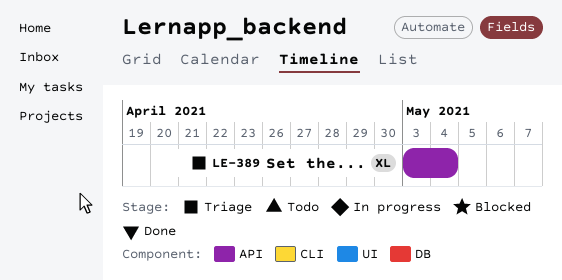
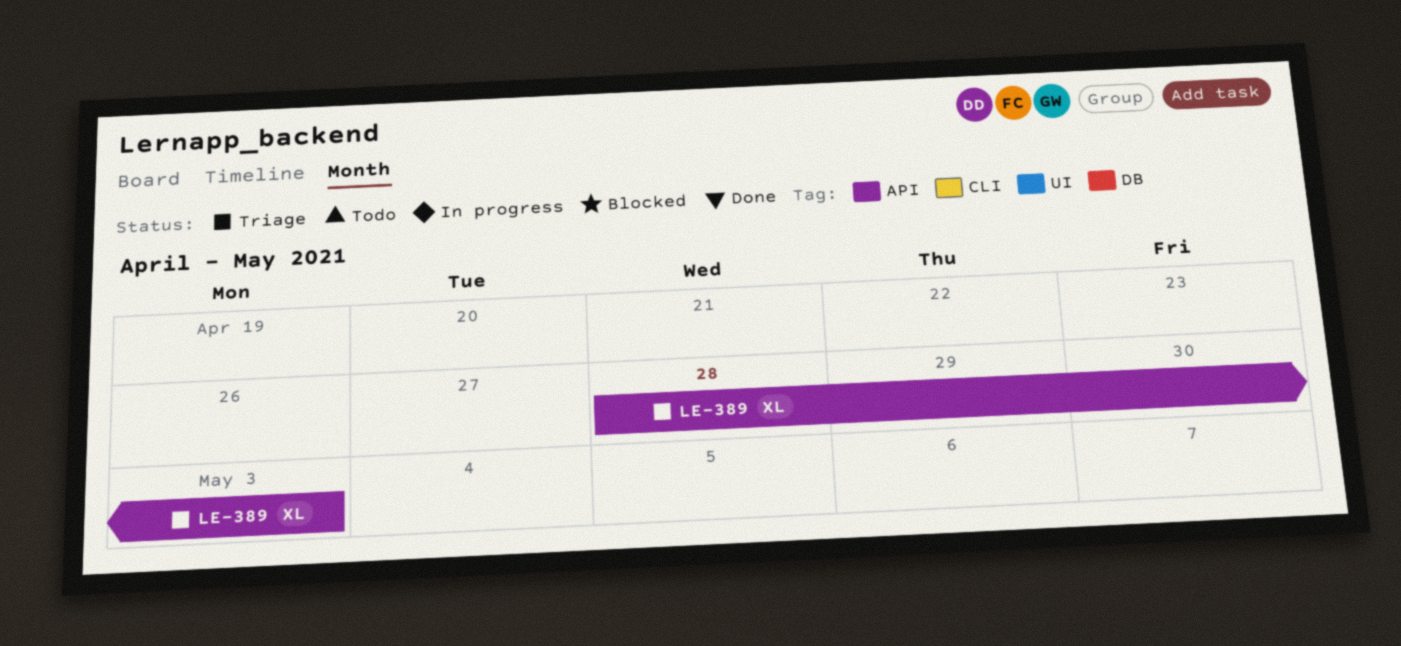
LE-389, start: May 3 -> Apr 28
LE-389, due: May 4 -> May 3

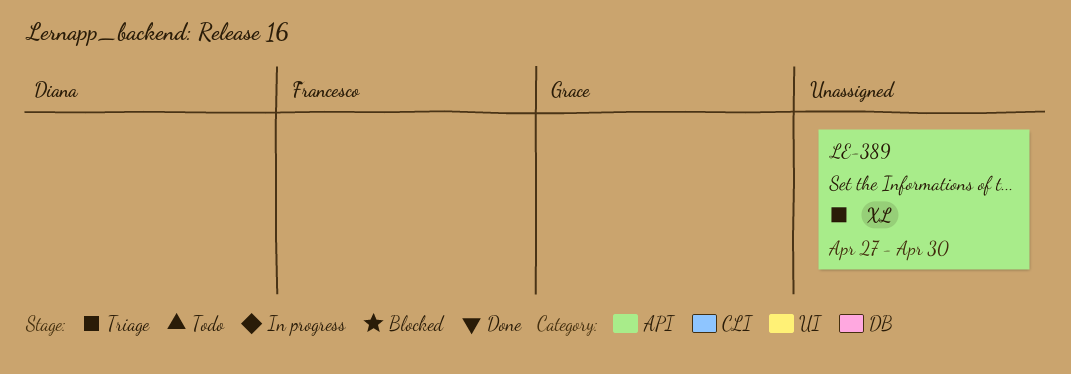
LE-389, start: Apr 28 -> Apr 27
LE-389, due: May 3 -> Apr 30

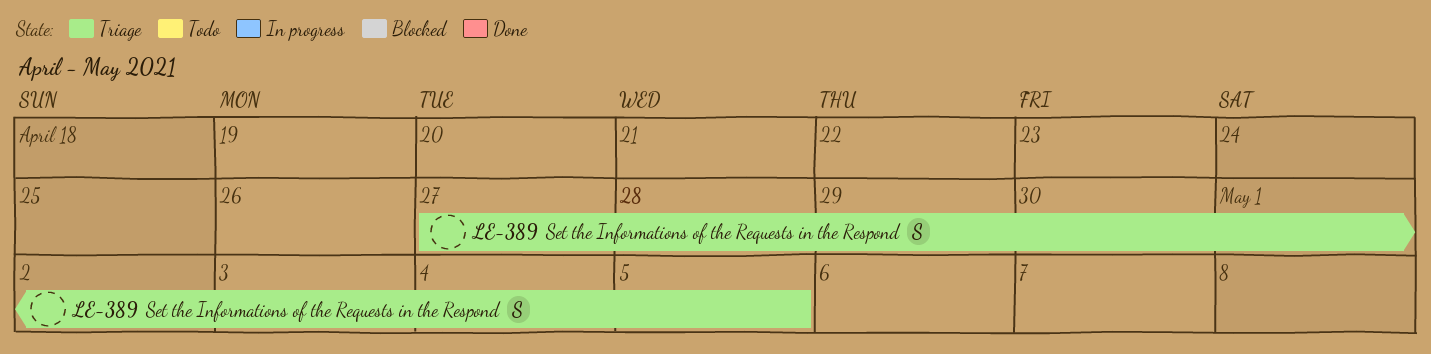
LE-389, estimate: XL -> S
LE-389, due: Apr 30 -> May 5

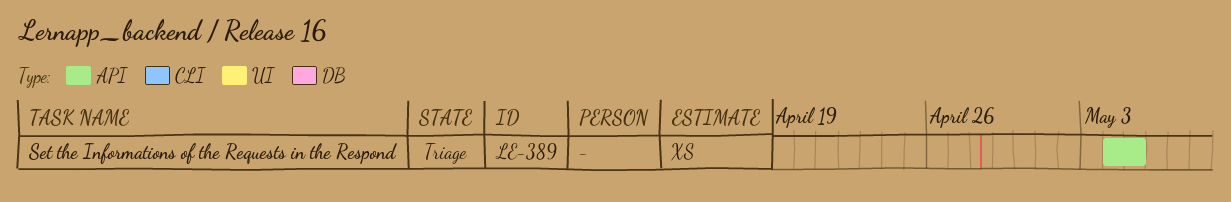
LE-389, estimate: S -> XS
LE-389, start: Apr 27 -> May 4

